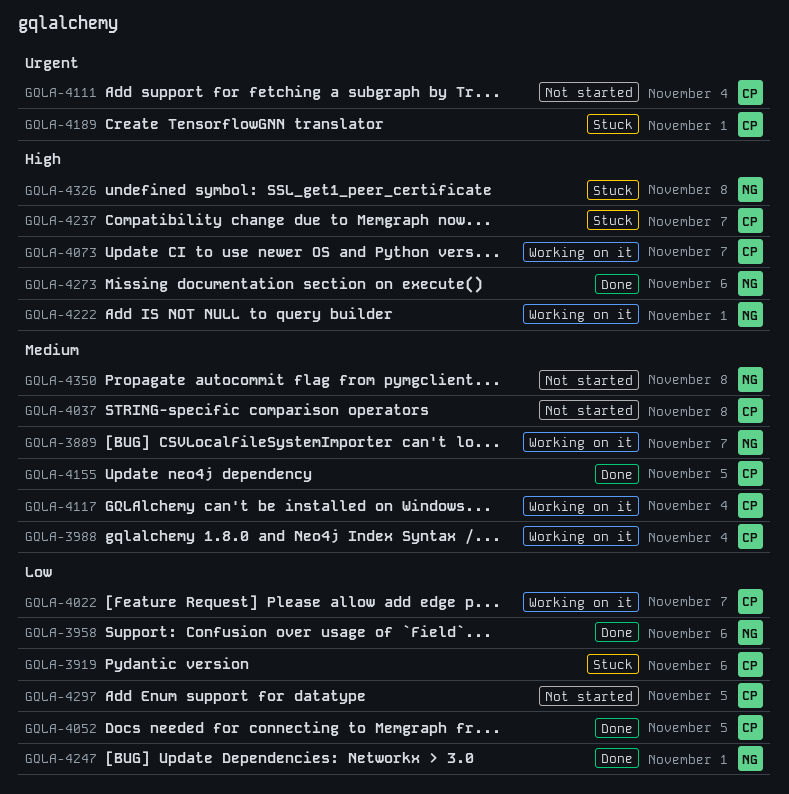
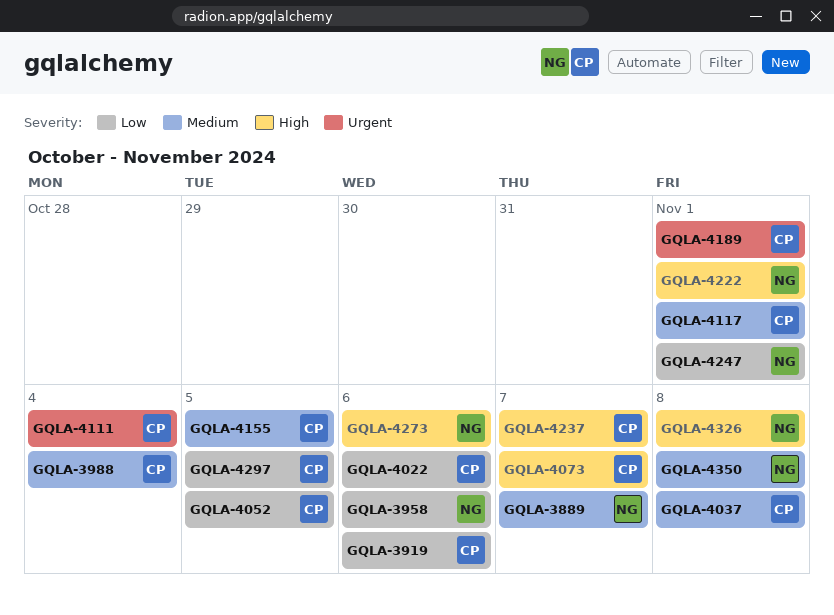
GQLA-4022, due: Nov 7 -> Nov 6
GQLA-4117, due: Nov 4 -> Nov 1

